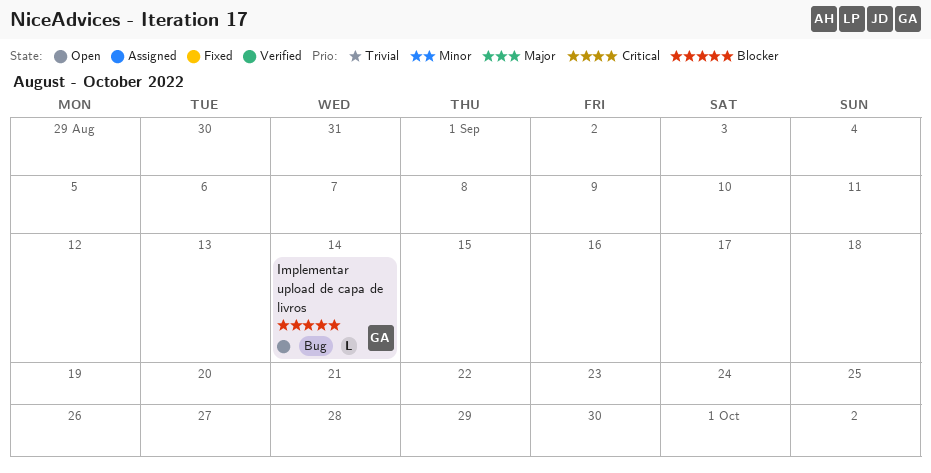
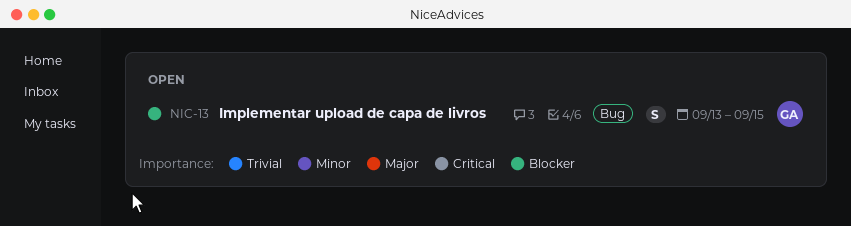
Implementar upload de capa de livros, estimate: L -> S
Implementar upload de capa de livros, due: Sep 14 -> Sep 15

